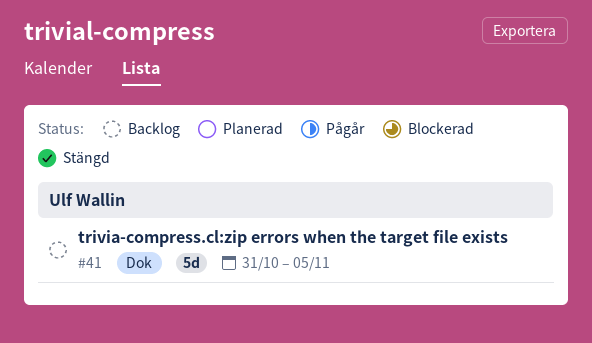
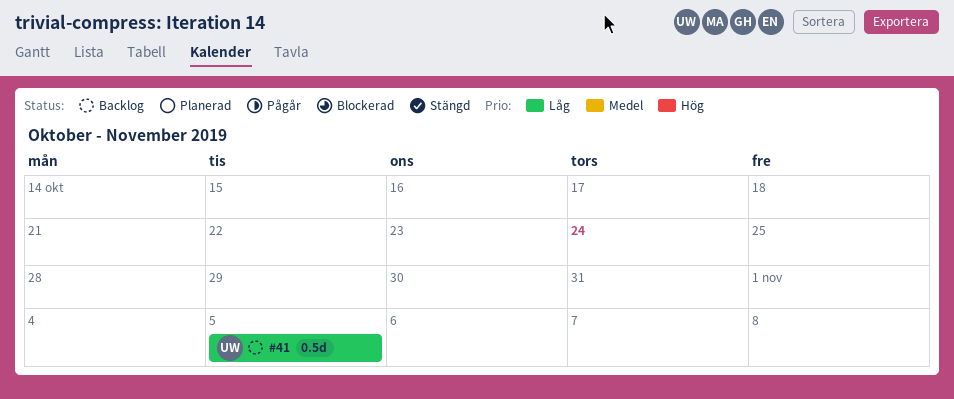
#41, estimate: 5d -> 0.5d
#41, start: Oct 31 -> Nov 5

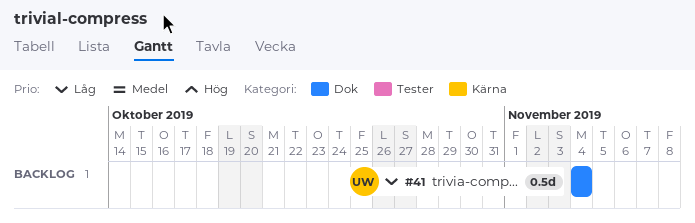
#41, start: Nov 5 -> Nov 4
#41, due: Nov 5 -> Nov 4

